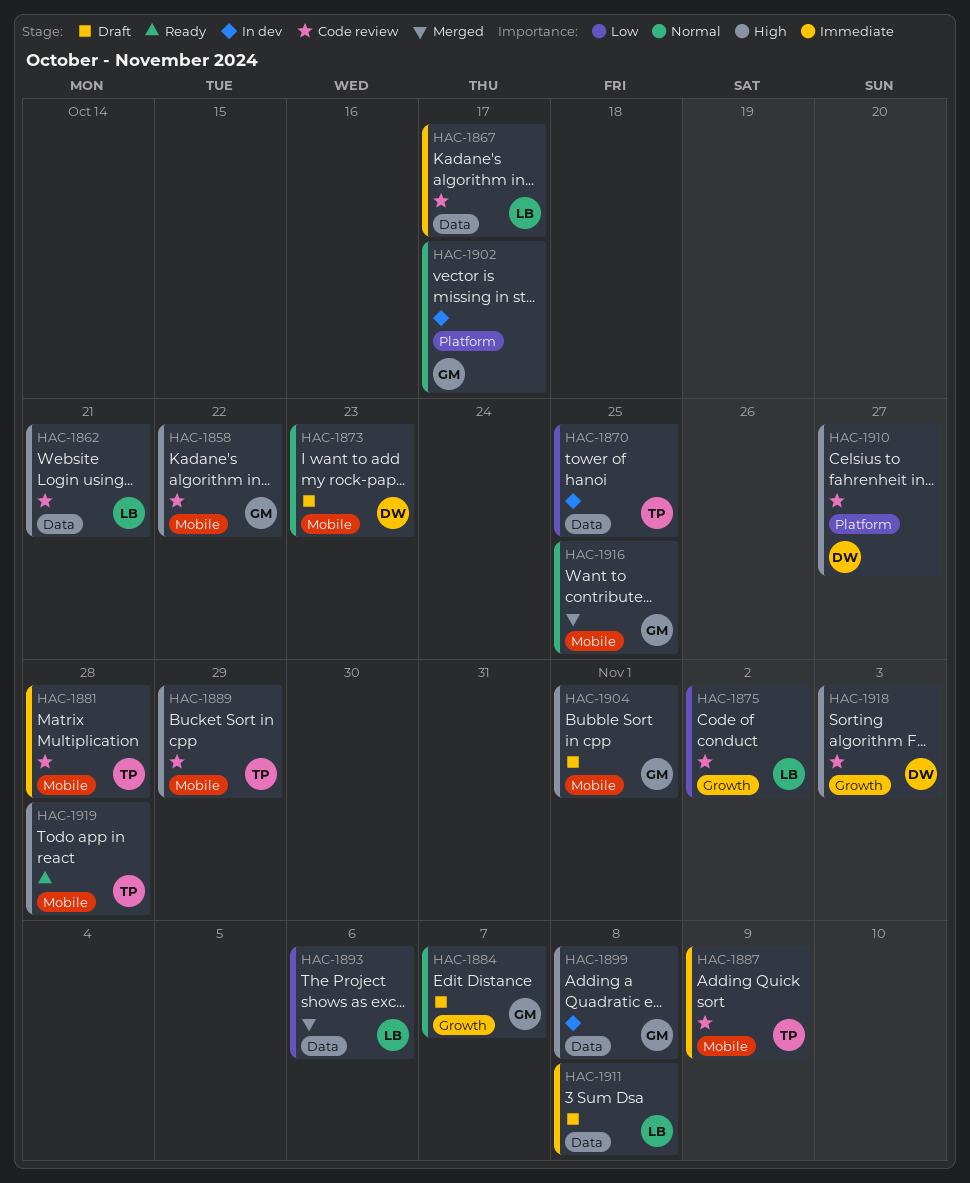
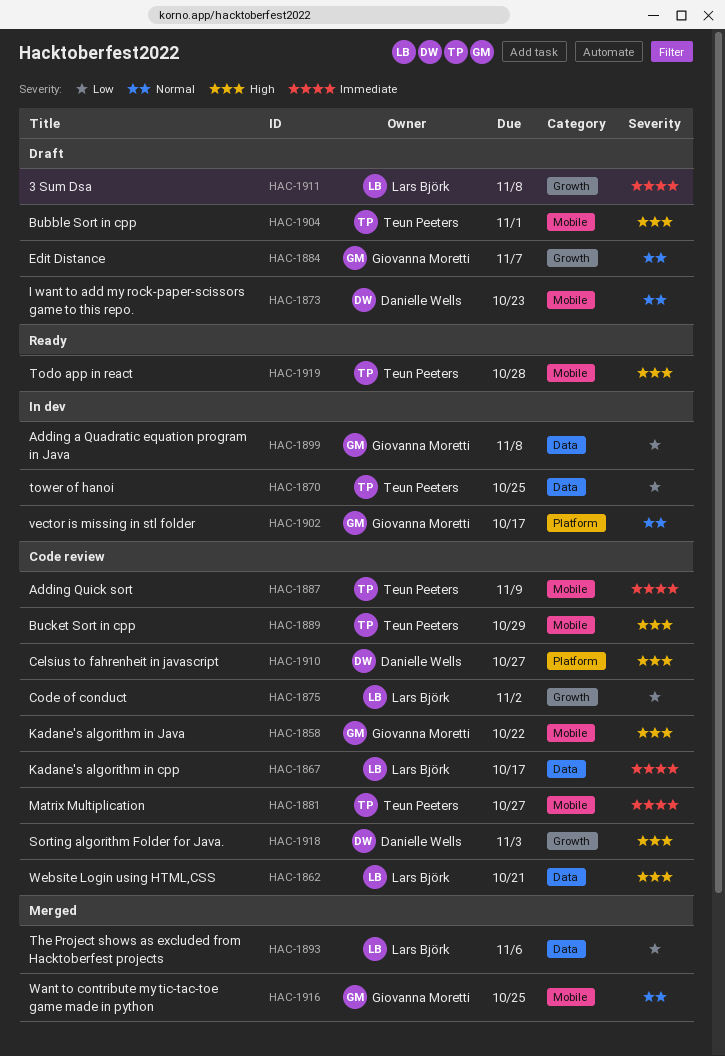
HAC-1881, due: Oct 28 -> Oct 27
HAC-1899, priority: High -> Low
HAC-1904, owner: Giovanna Moretti -> Teun Peeters
HAC-1911, label: Data -> Growth

